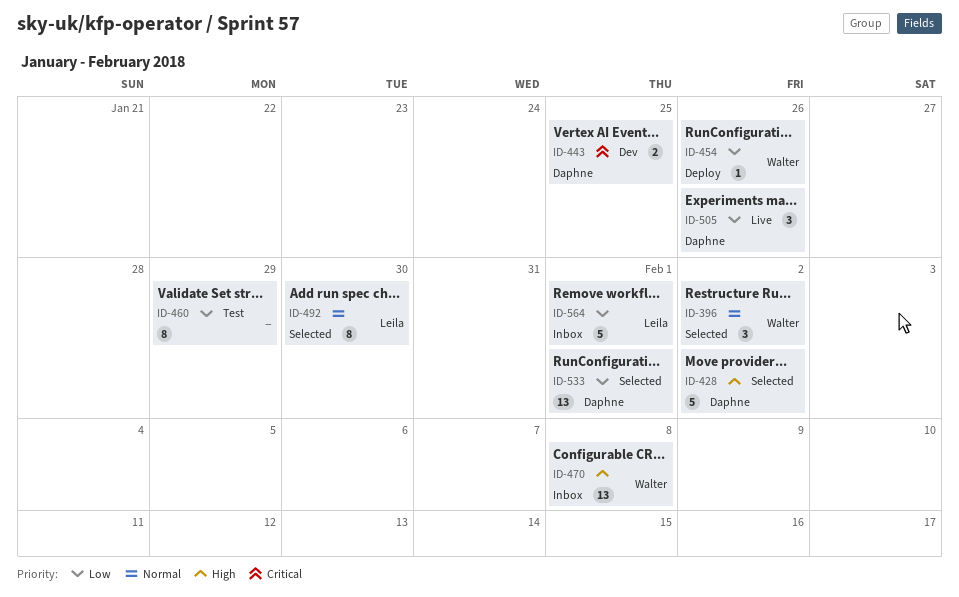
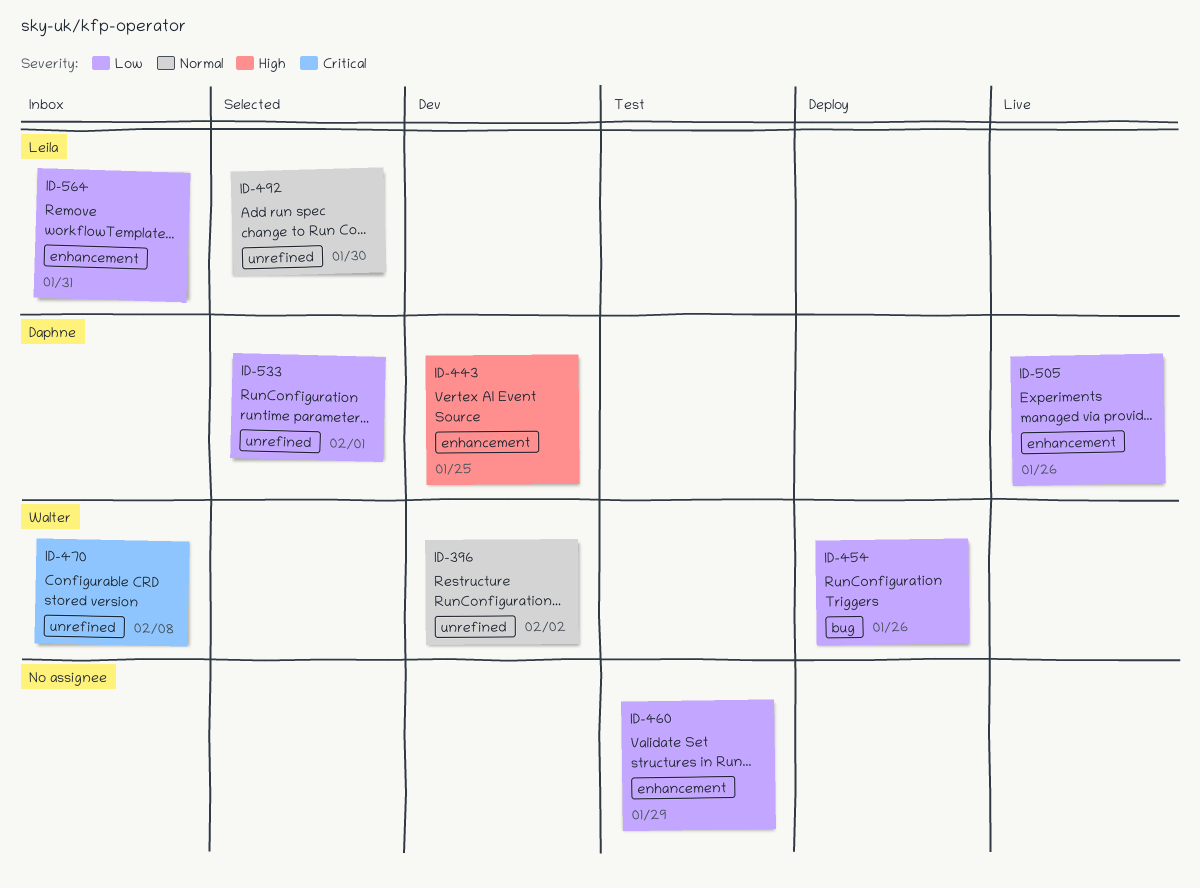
ID-396, status: Selected -> Dev
ID-428: present -> none
ID-443, priority: Critical -> High
ID-470, priority: High -> Critical
ID-564, due: Feb 1 -> Jan 31

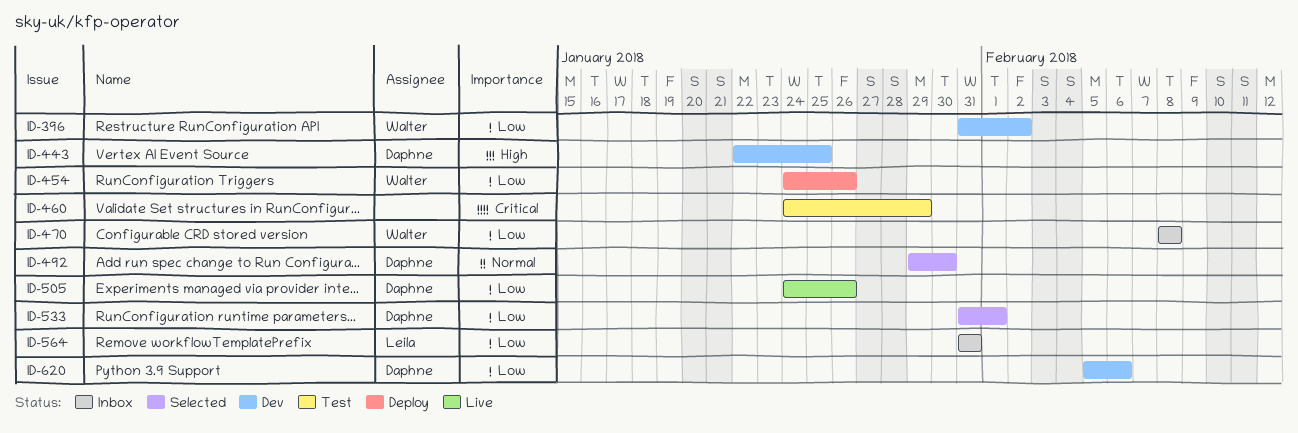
ID-396, priority: Normal -> Low
ID-460, priority: Low -> Critical
ID-470, priority: Critical -> Low
ID-492, owner: Leila -> Daphne
ID-620: none -> present

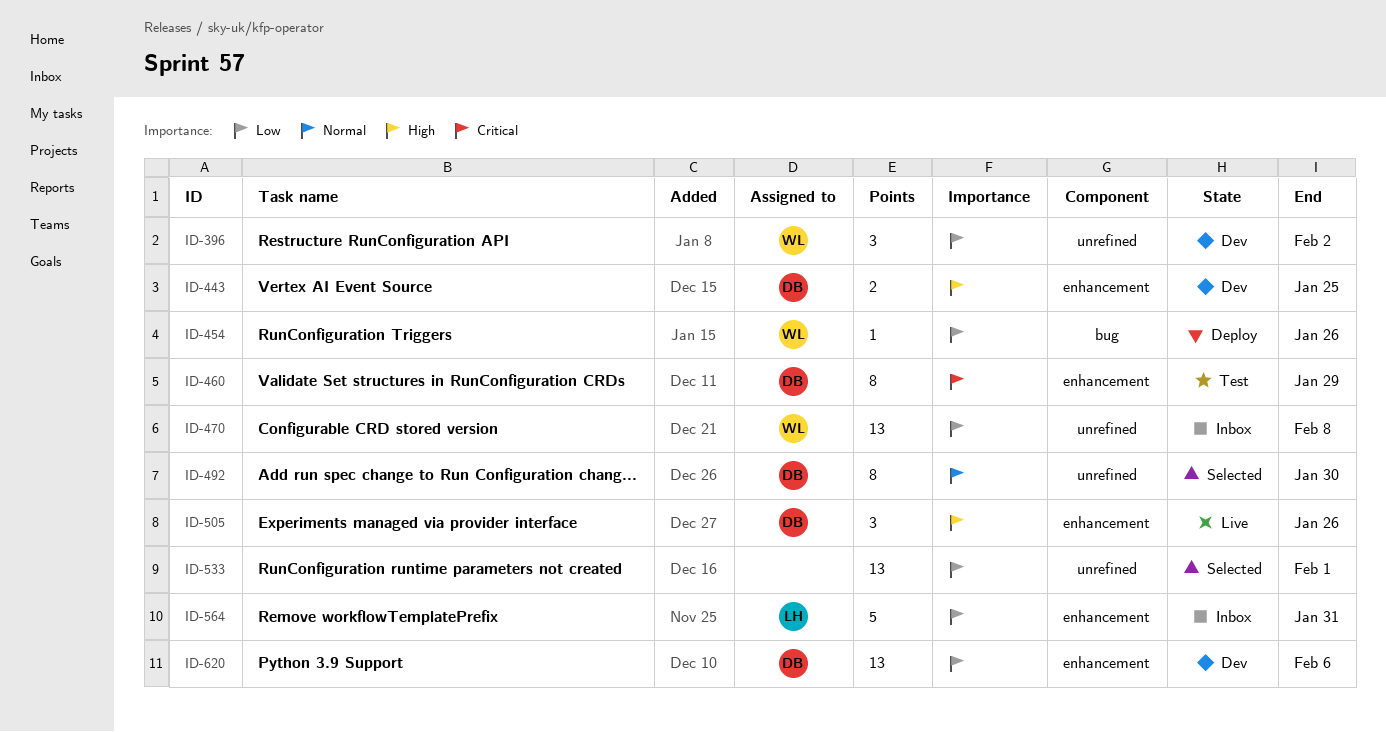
ID-460, owner: none -> Daphne
ID-505, priority: Low -> High
ID-533, owner: Daphne -> none

